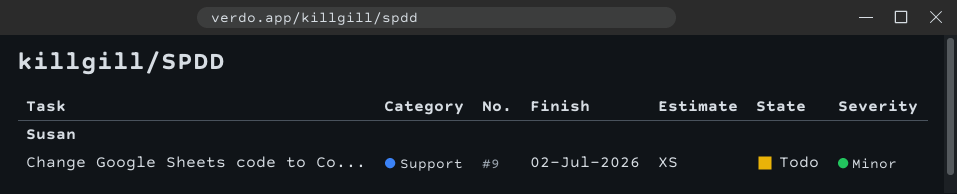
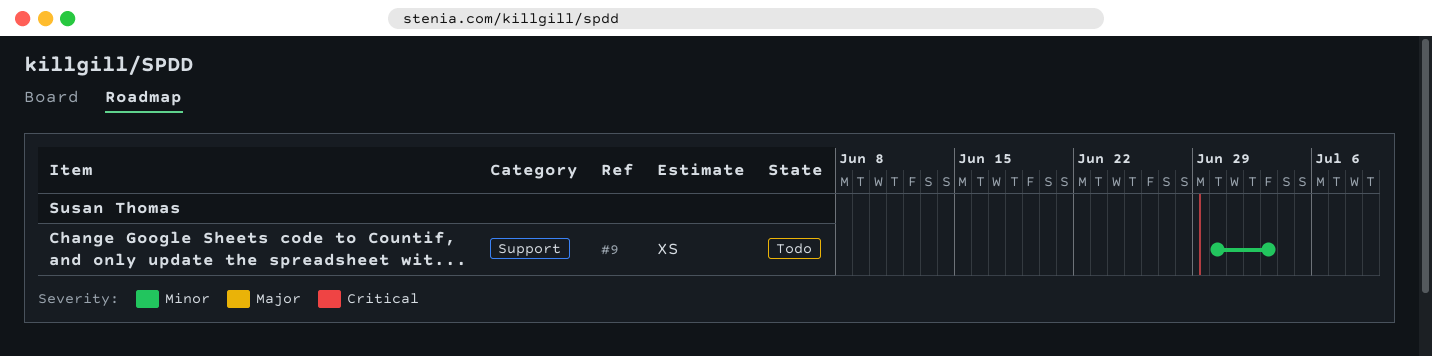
#9, due: Jul 2 -> Jul 3

